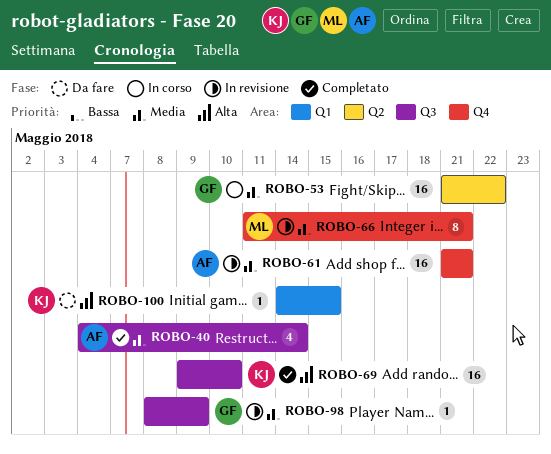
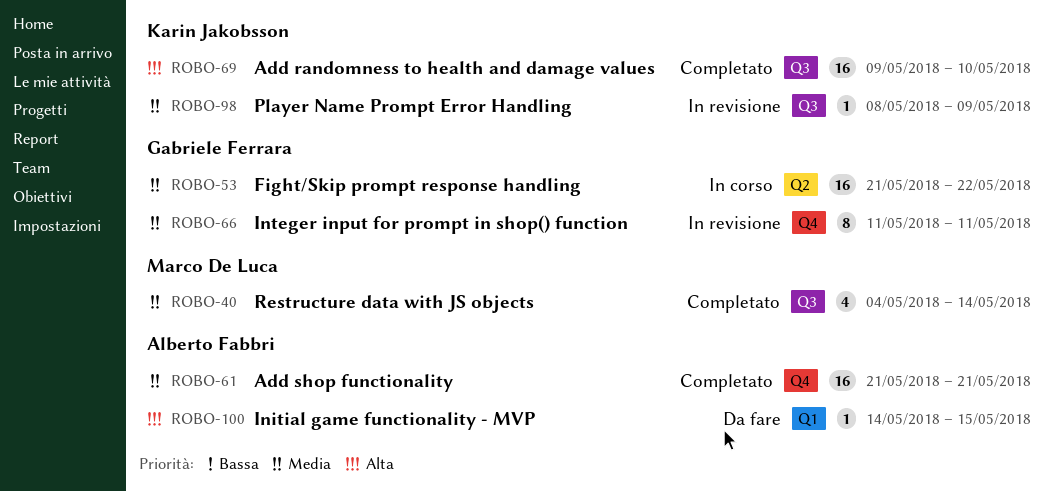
ROBO-40, owner: Alberto Fabbri -> Marco De Luca
ROBO-61, status: In revisione -> Completato
ROBO-66, owner: Marco De Luca -> Gabriele Ferrara
ROBO-66, due: May 21 -> May 11
ROBO-98, owner: Gabriele Ferrara -> Karin Jakobsson
ROBO-100, owner: Karin Jakobsson -> Alberto Fabbri

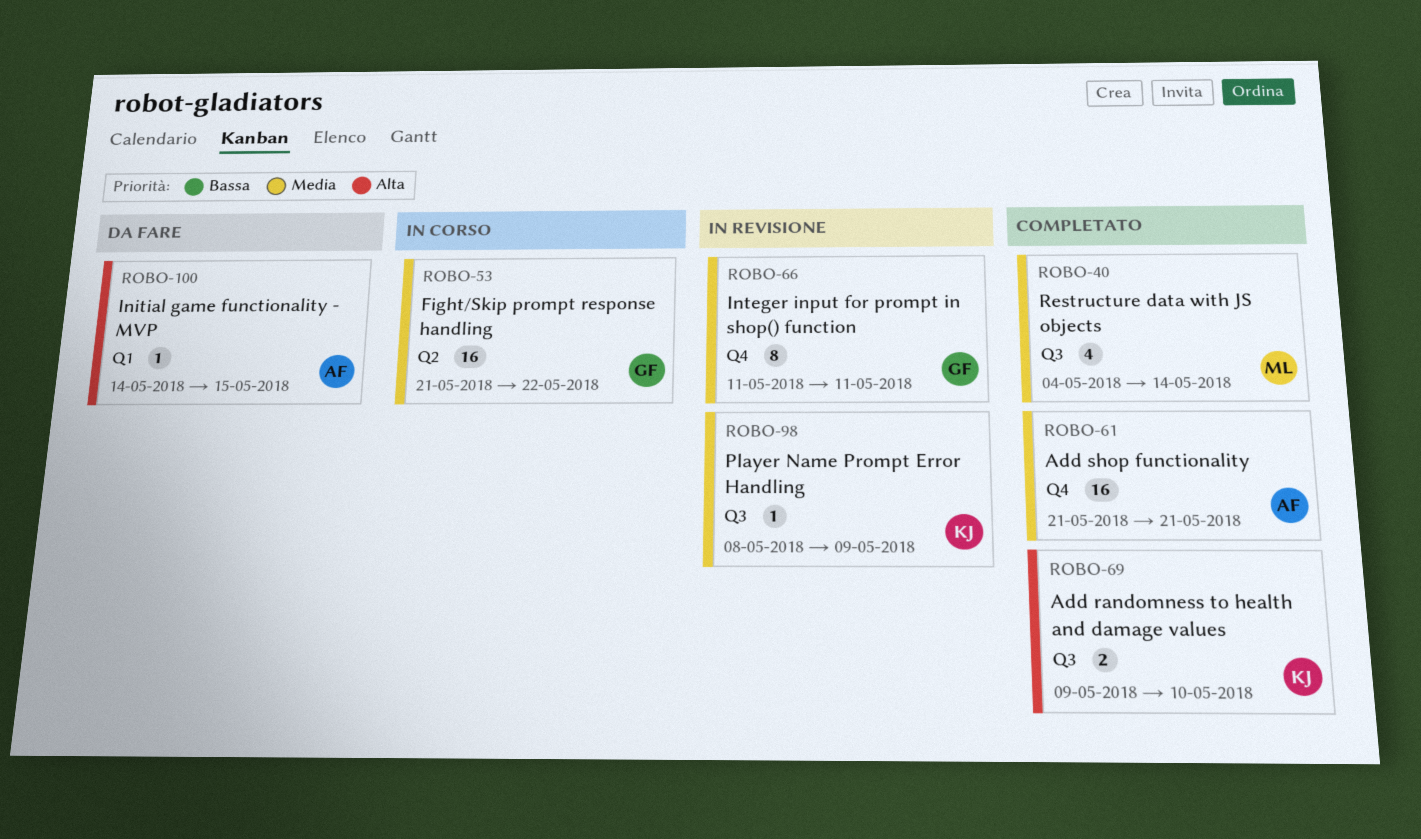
ROBO-69, estimate: 16 -> 2

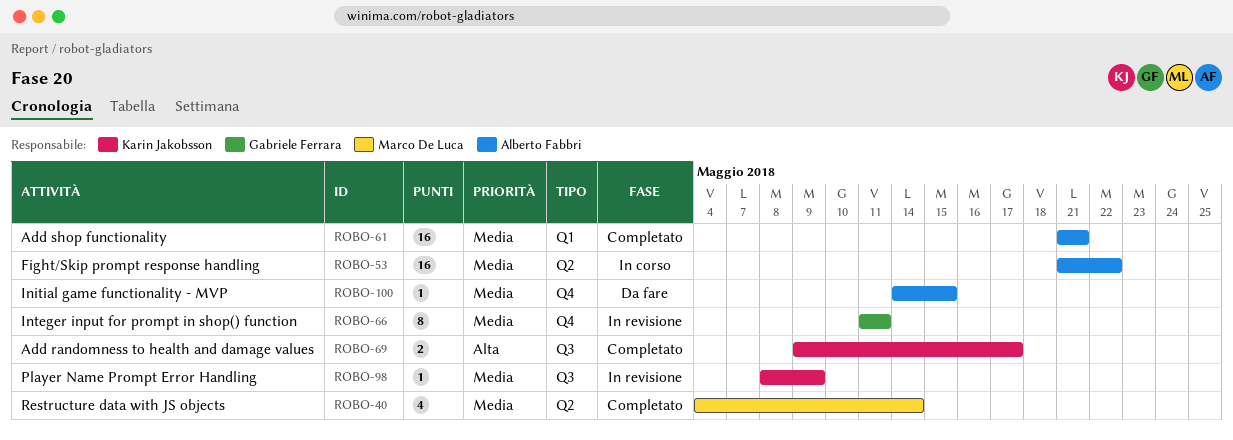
ROBO-40, label: Q3 -> Q2
ROBO-53, owner: Gabriele Ferrara -> Alberto Fabbri
ROBO-61, label: Q4 -> Q1
ROBO-69, due: May 10 -> May 17
ROBO-100, priority: Alta -> Media
ROBO-100, label: Q1 -> Q4

